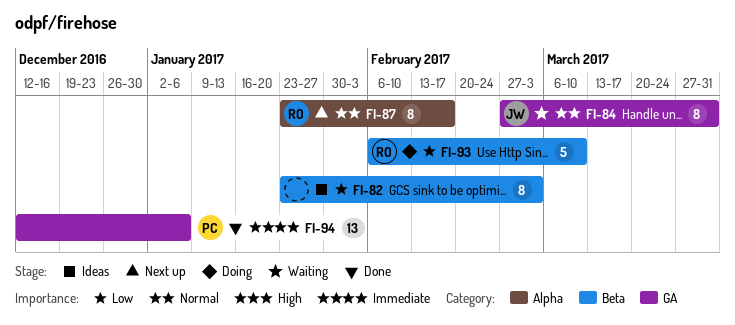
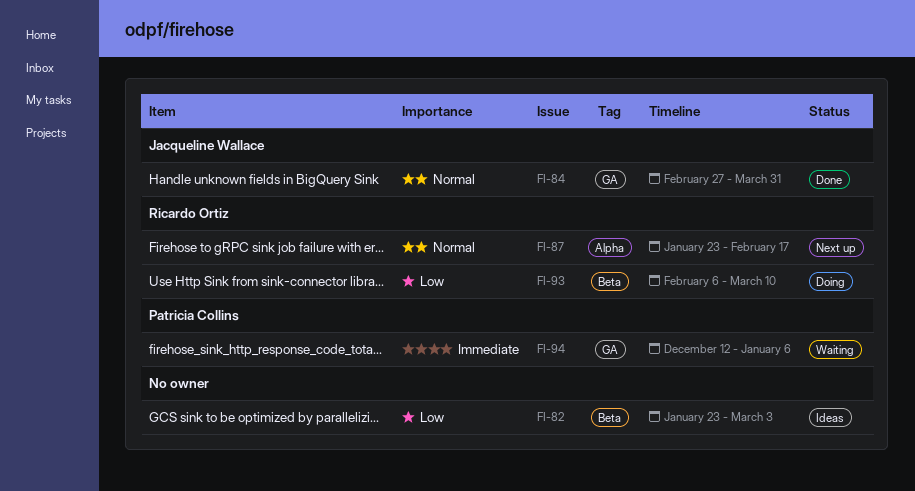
FI-84, status: Waiting -> Done
FI-94, status: Done -> Waiting

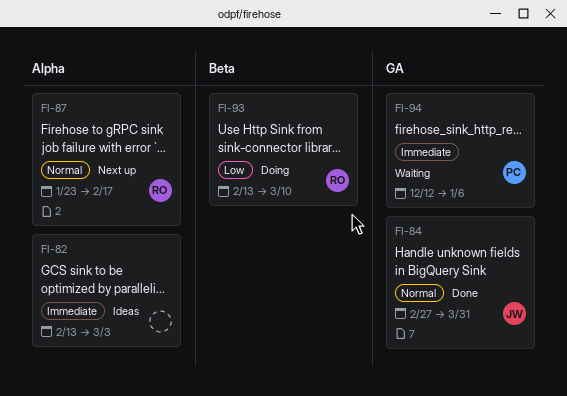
FI-82, priority: Low -> Immediate
FI-82, label: Beta -> Alpha
FI-82, start: Jan 23 -> Feb 13
FI-93, start: Feb 6 -> Feb 13

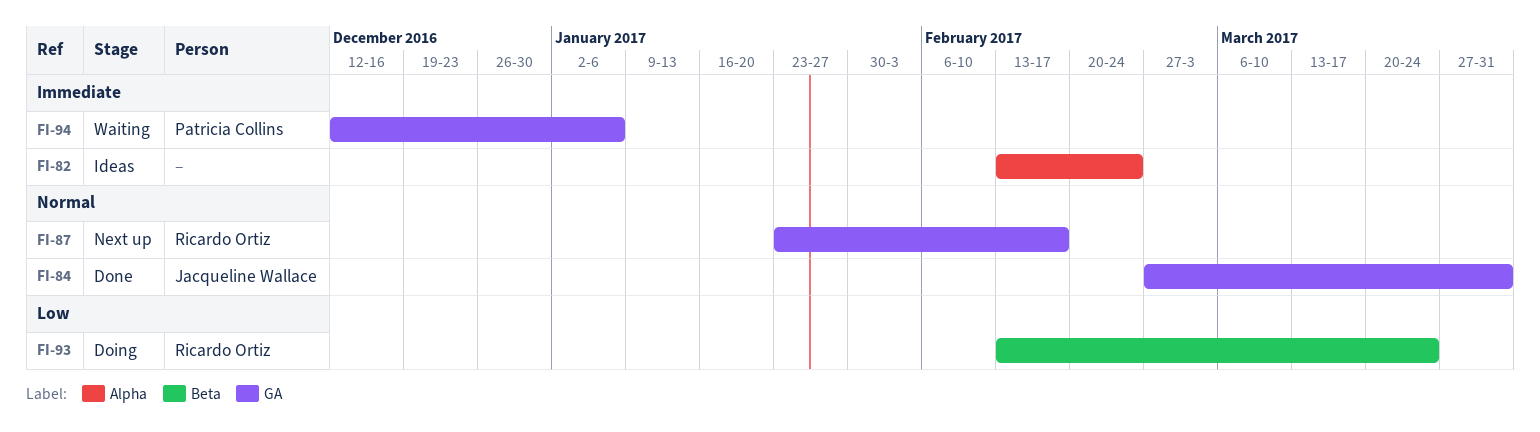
FI-82, due: Mar 3 -> Feb 24
FI-87, label: Alpha -> GA
FI-93, due: Mar 10 -> Mar 24

